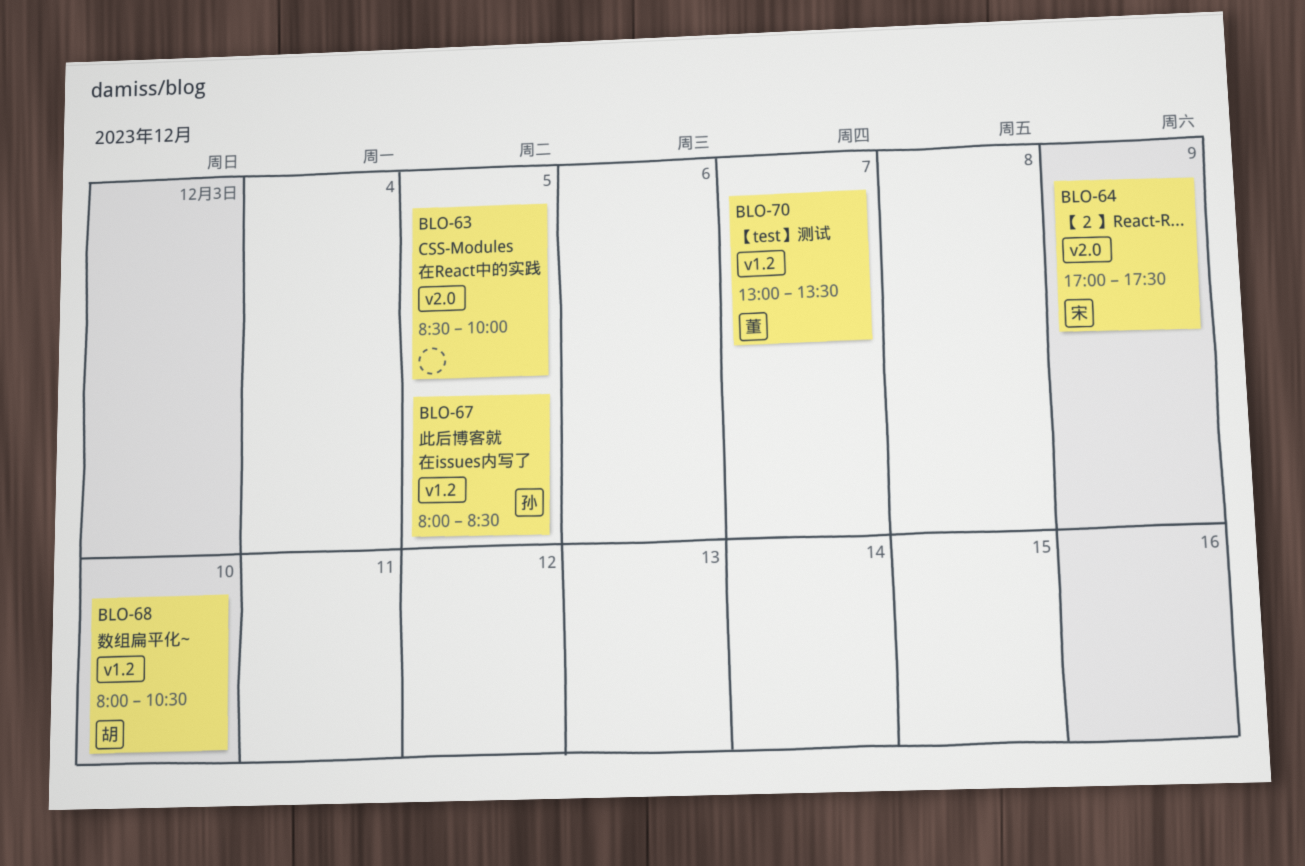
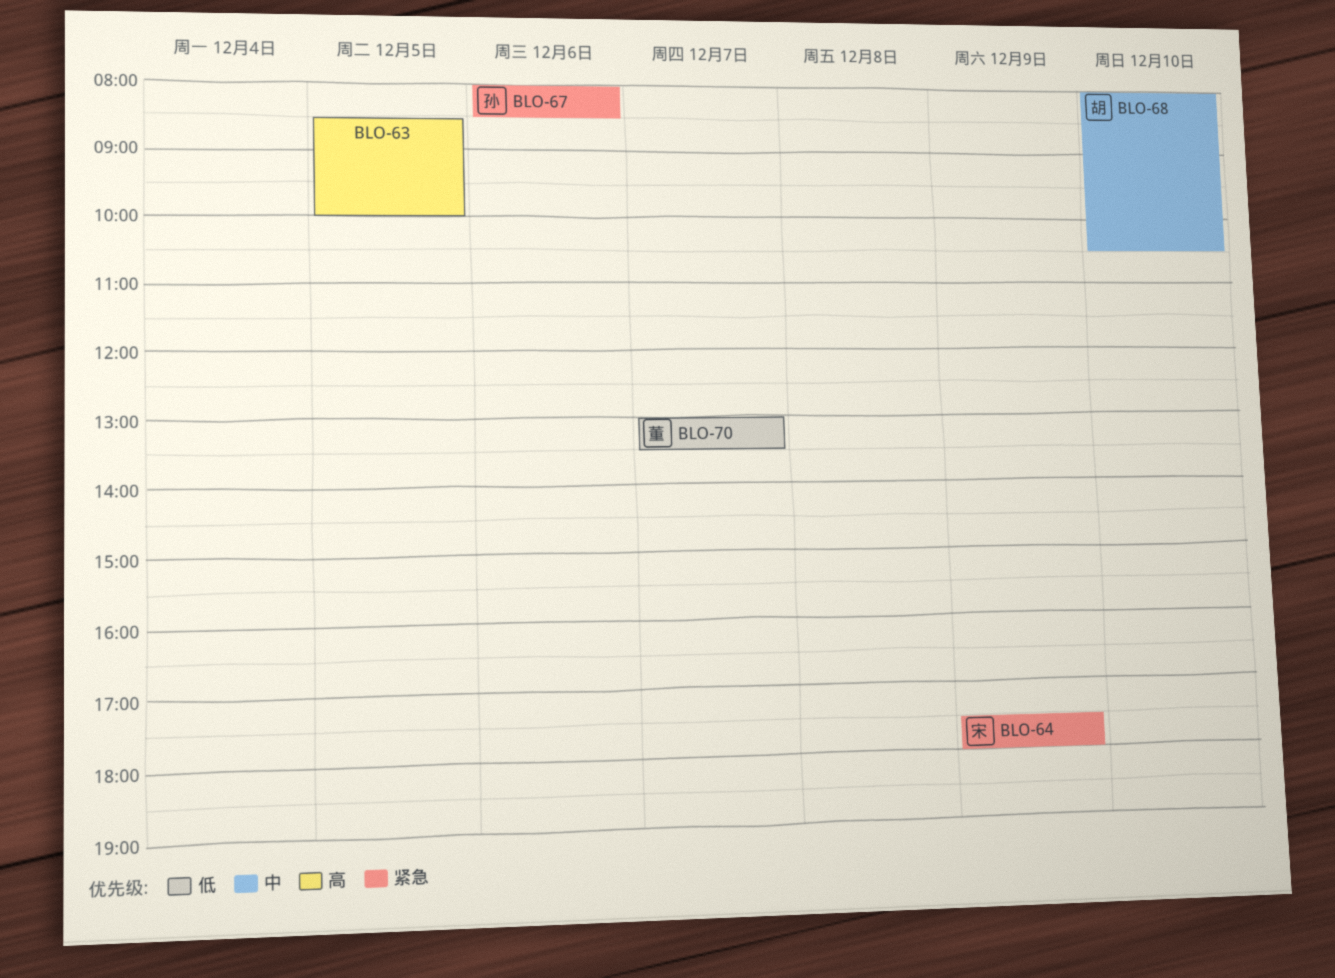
BLO-64, begins: 17:00 -> 17:30
BLO-64, ends: 17:30 -> 18:00
BLO-67, day: Dec 5 -> Dec 6

